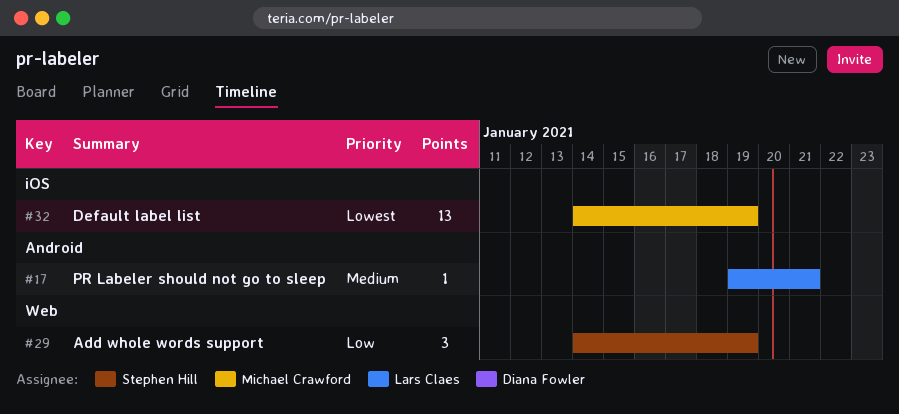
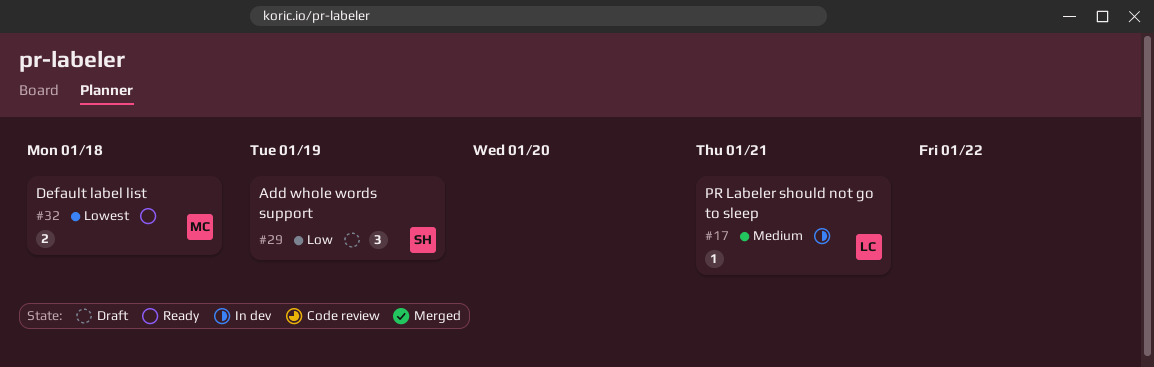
#32, estimate: 13 -> 2
#32, due: Jan 19 -> Jan 18

